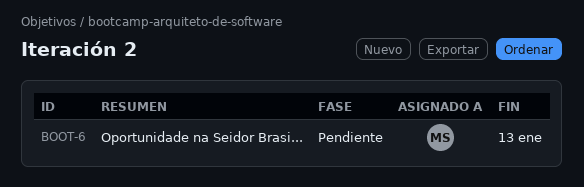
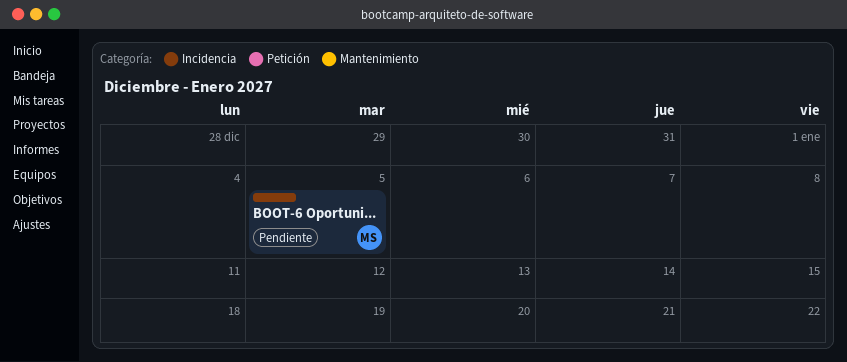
BOOT-6, due: Jan 13 -> Jan 5

